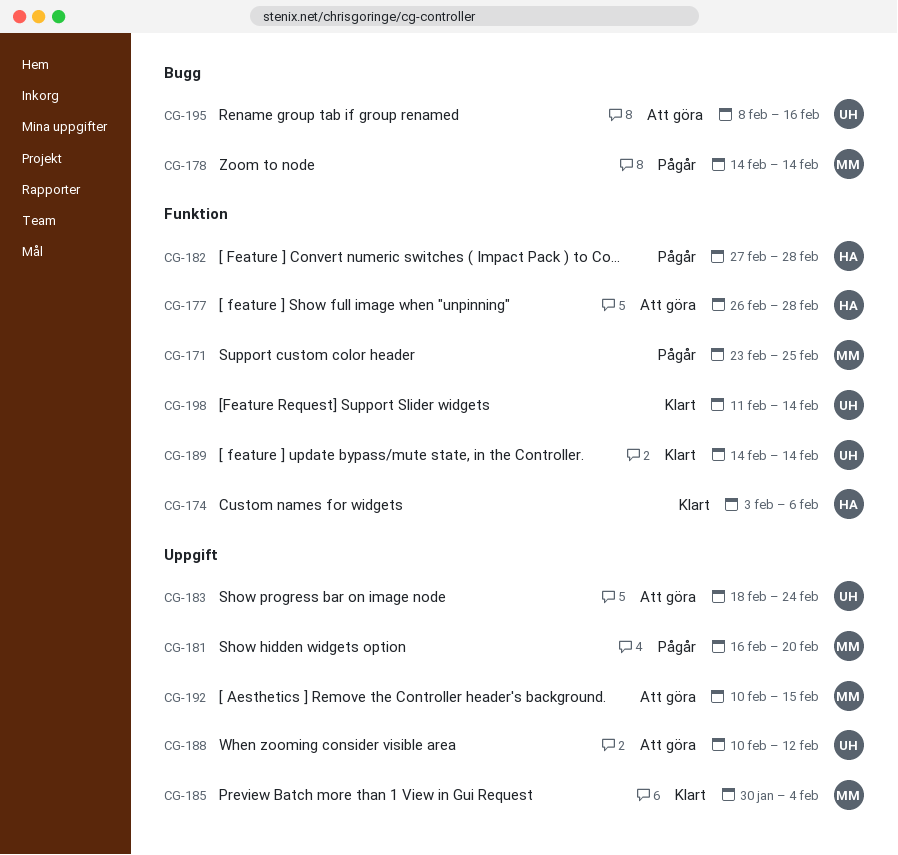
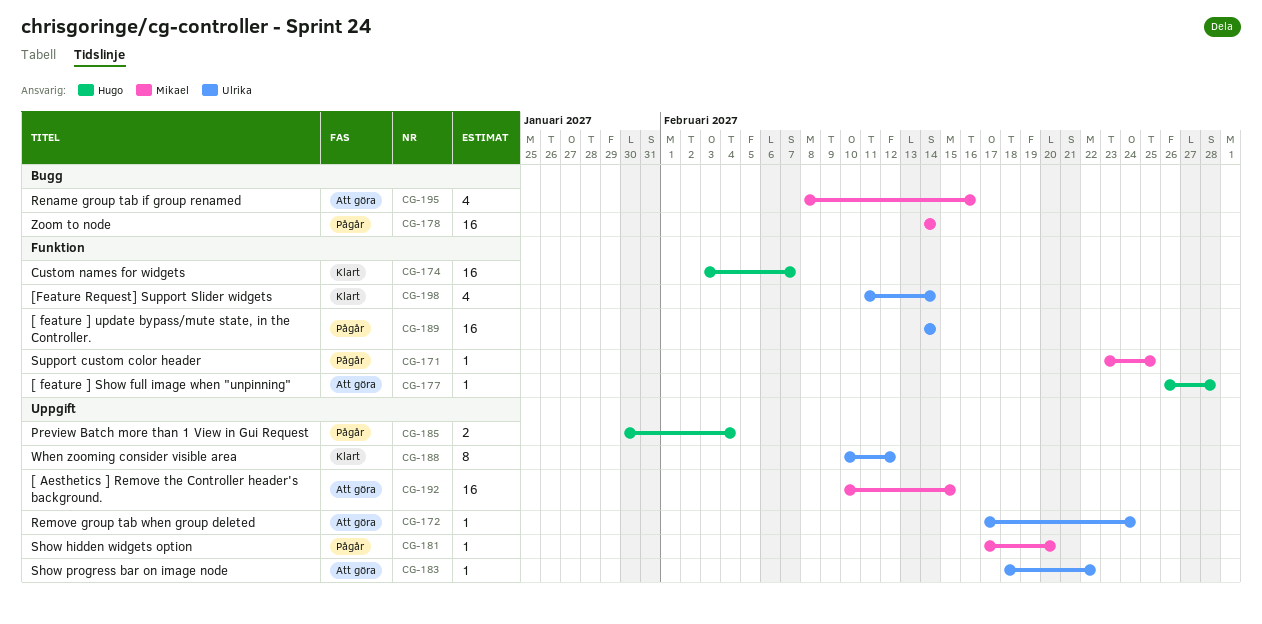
CG-172: none -> present
CG-174, due: Feb 6 -> Feb 7
CG-181, start: Feb 16 -> Feb 17
CG-182: present -> none
CG-183, due: Feb 24 -> Feb 22
CG-185, status: Klart -> Pågår
CG-185, owner: Mikael -> Hugo
CG-188, status: Att göra -> Klart
CG-189, status: Klart -> Pågår
CG-195, owner: Ulrika -> Mikael

